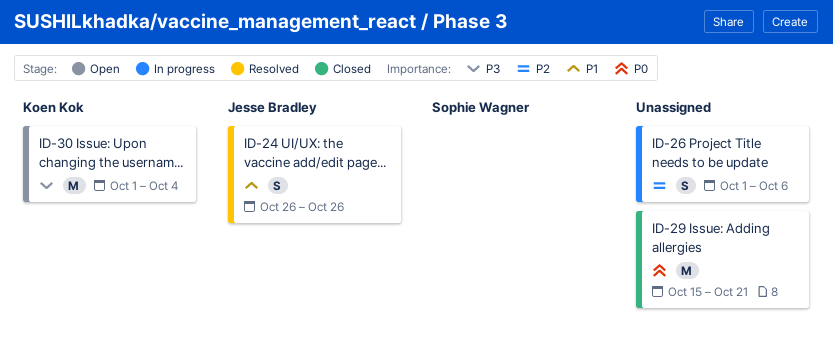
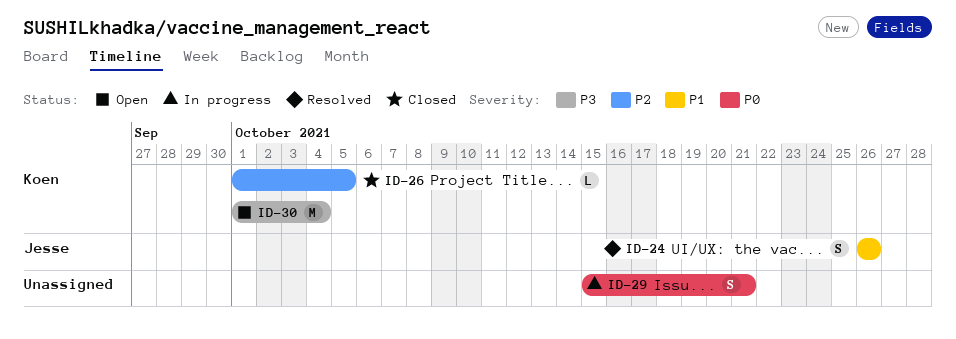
ID-26, status: In progress -> Closed
ID-26, owner: none -> Koen Kok
ID-26, estimate: S -> L
ID-26, due: Oct 6 -> Oct 5
ID-29, status: Closed -> In progress
ID-29, estimate: M -> S

